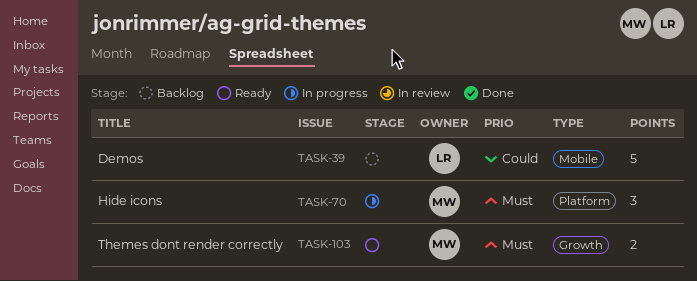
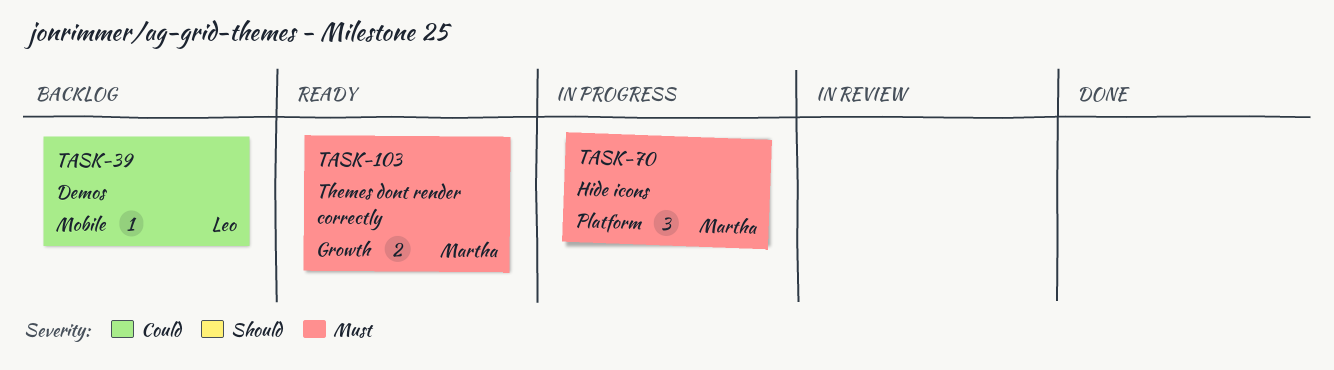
TASK-39, estimate: 5 -> 1

